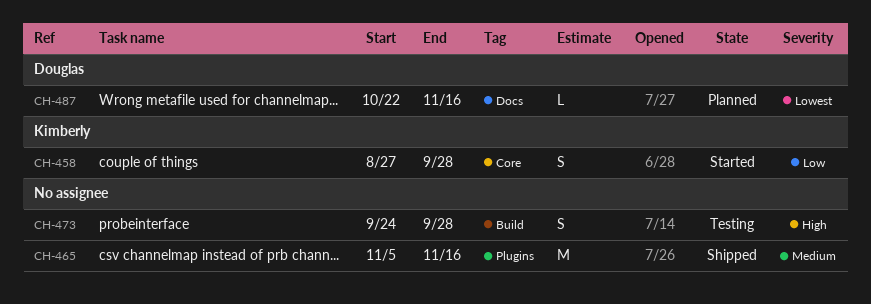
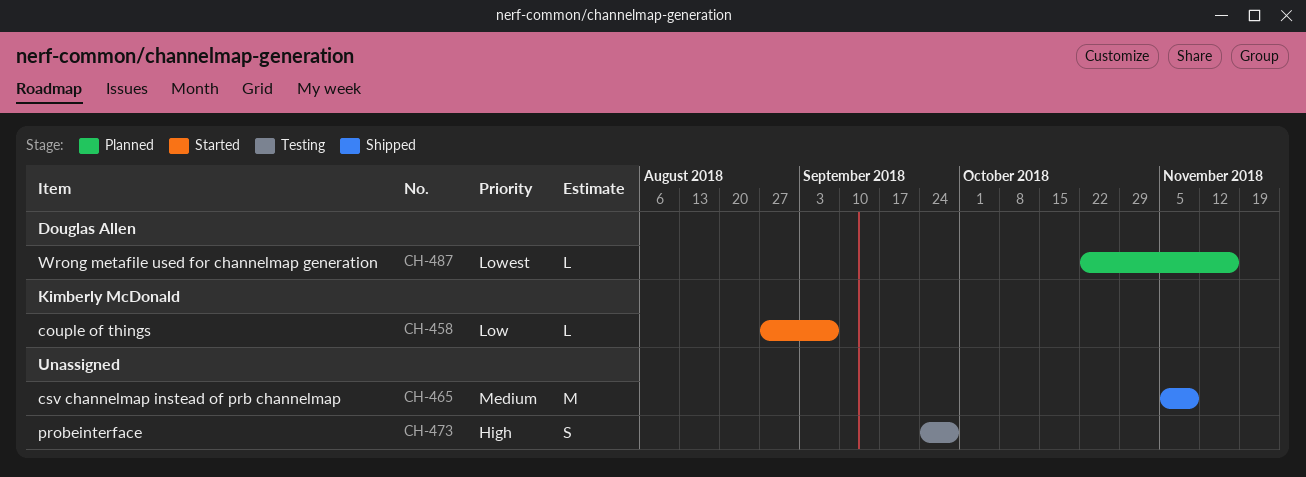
CH-458, estimate: S -> L
CH-458, due: Sep 28 -> Sep 7
CH-465, due: Nov 16 -> Nov 9

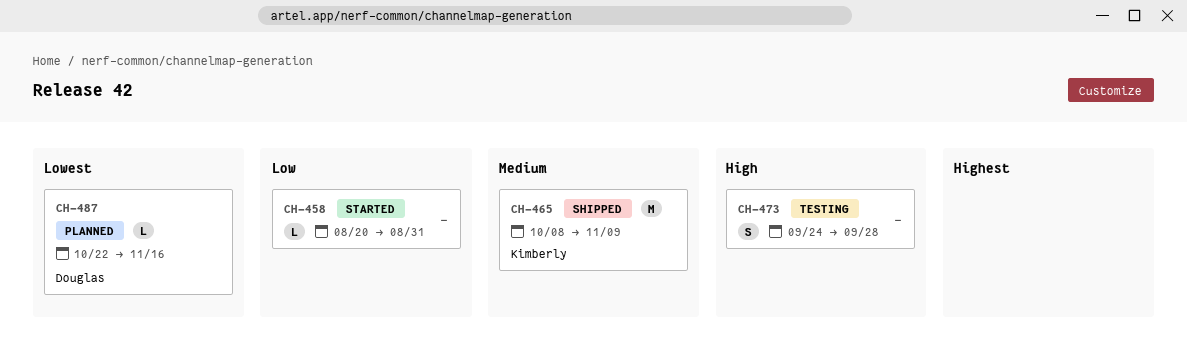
CH-458, owner: Kimberly McDonald -> none
CH-458, start: Aug 27 -> Aug 20
CH-458, due: Sep 7 -> Aug 31
CH-465, owner: none -> Kimberly McDonald
CH-465, start: Nov 5 -> Oct 8

